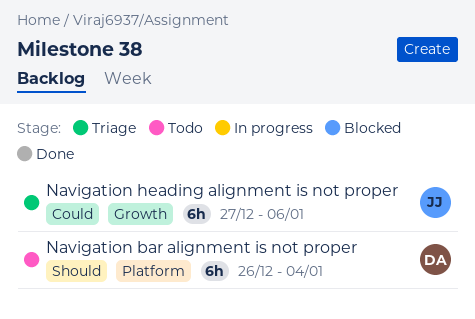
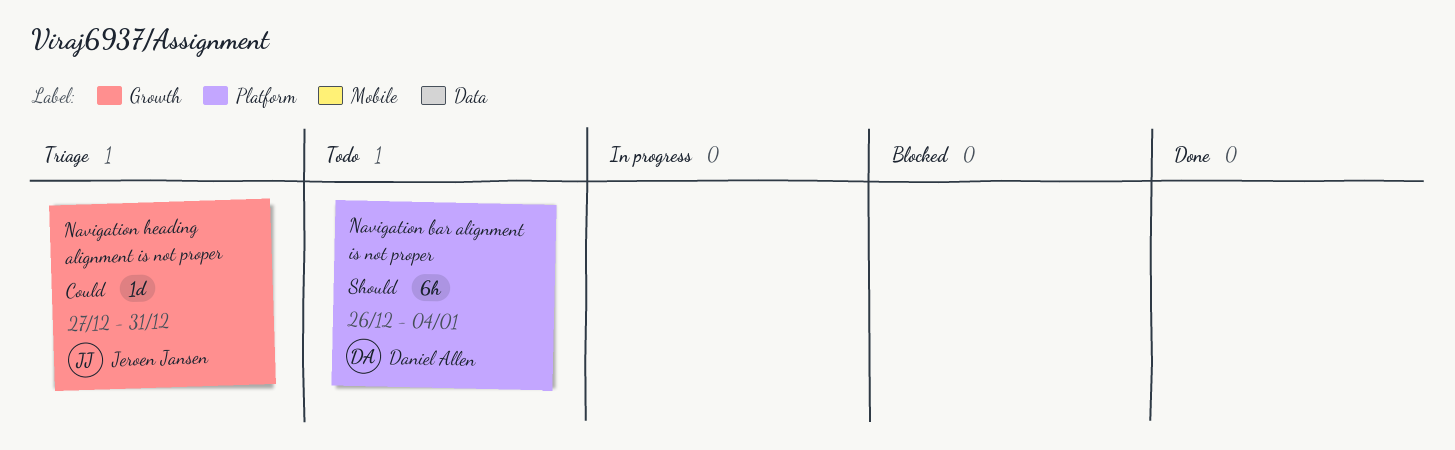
Navigation heading alignment is not proper, estimate: 6h -> 1d
Navigation heading alignment is not proper, due: Jan 6 -> Dec 31

